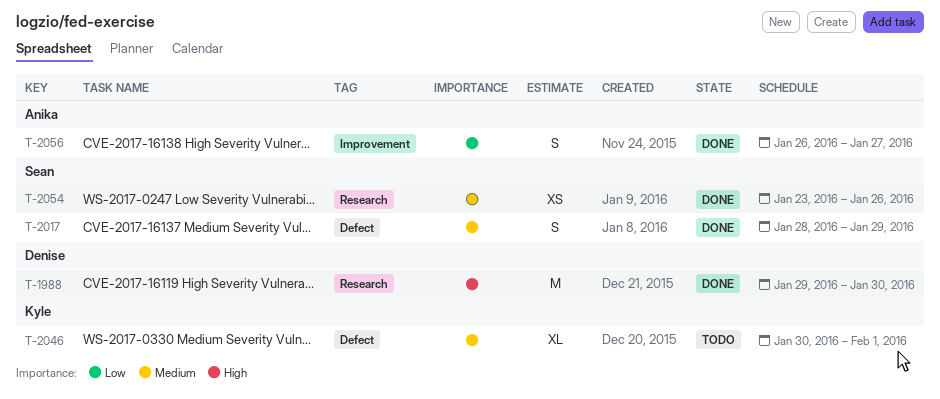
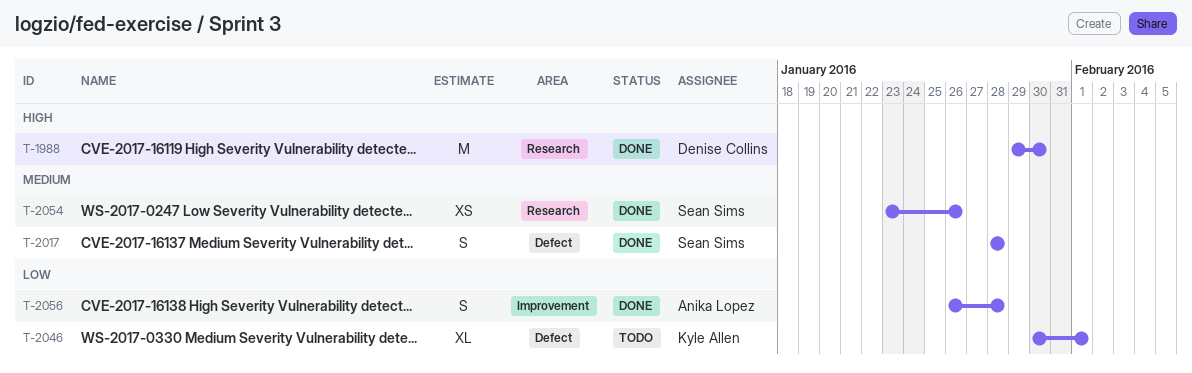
T-2017, due: Jan 29 -> Jan 28
T-2046, priority: Medium -> Low
T-2056, due: Jan 27 -> Jan 28

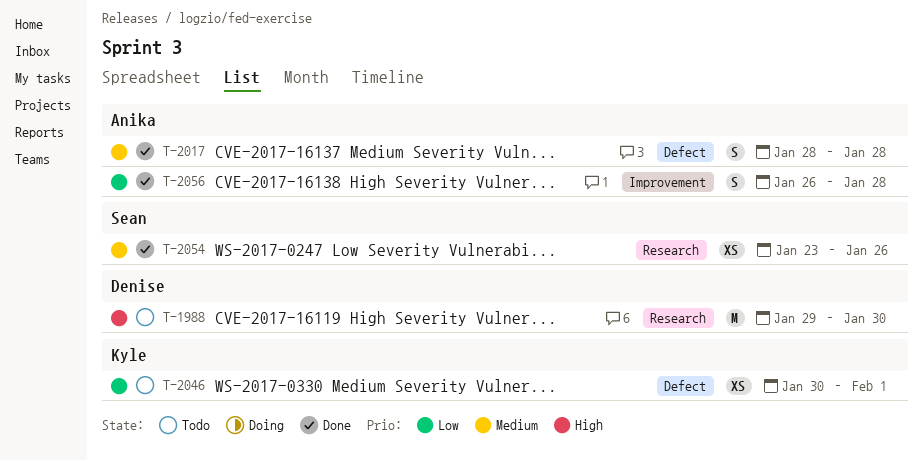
T-1988, status: Done -> Todo
T-2017, owner: Sean Sims -> Anika Lopez
T-2046, estimate: XL -> XS

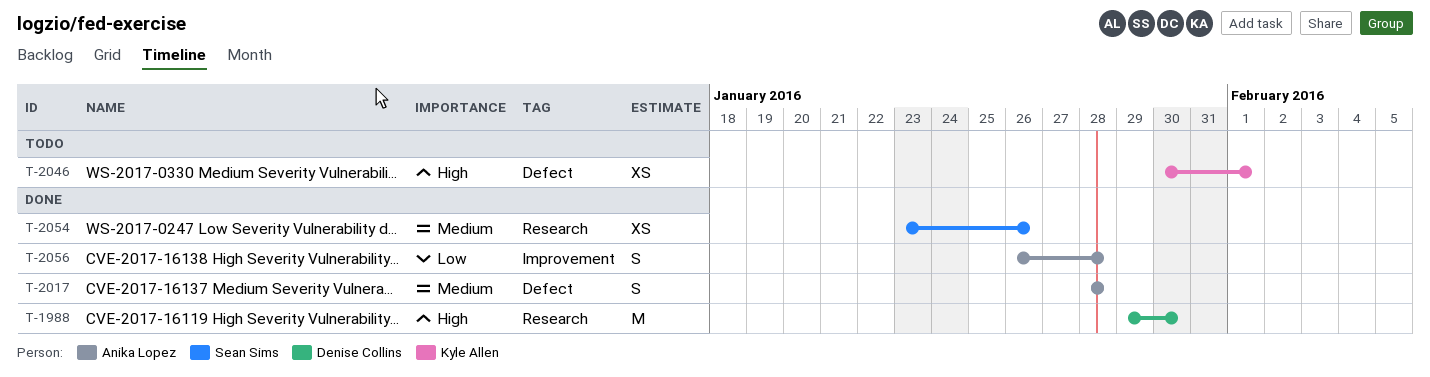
T-1988, status: Todo -> Done
T-2046, priority: Low -> High

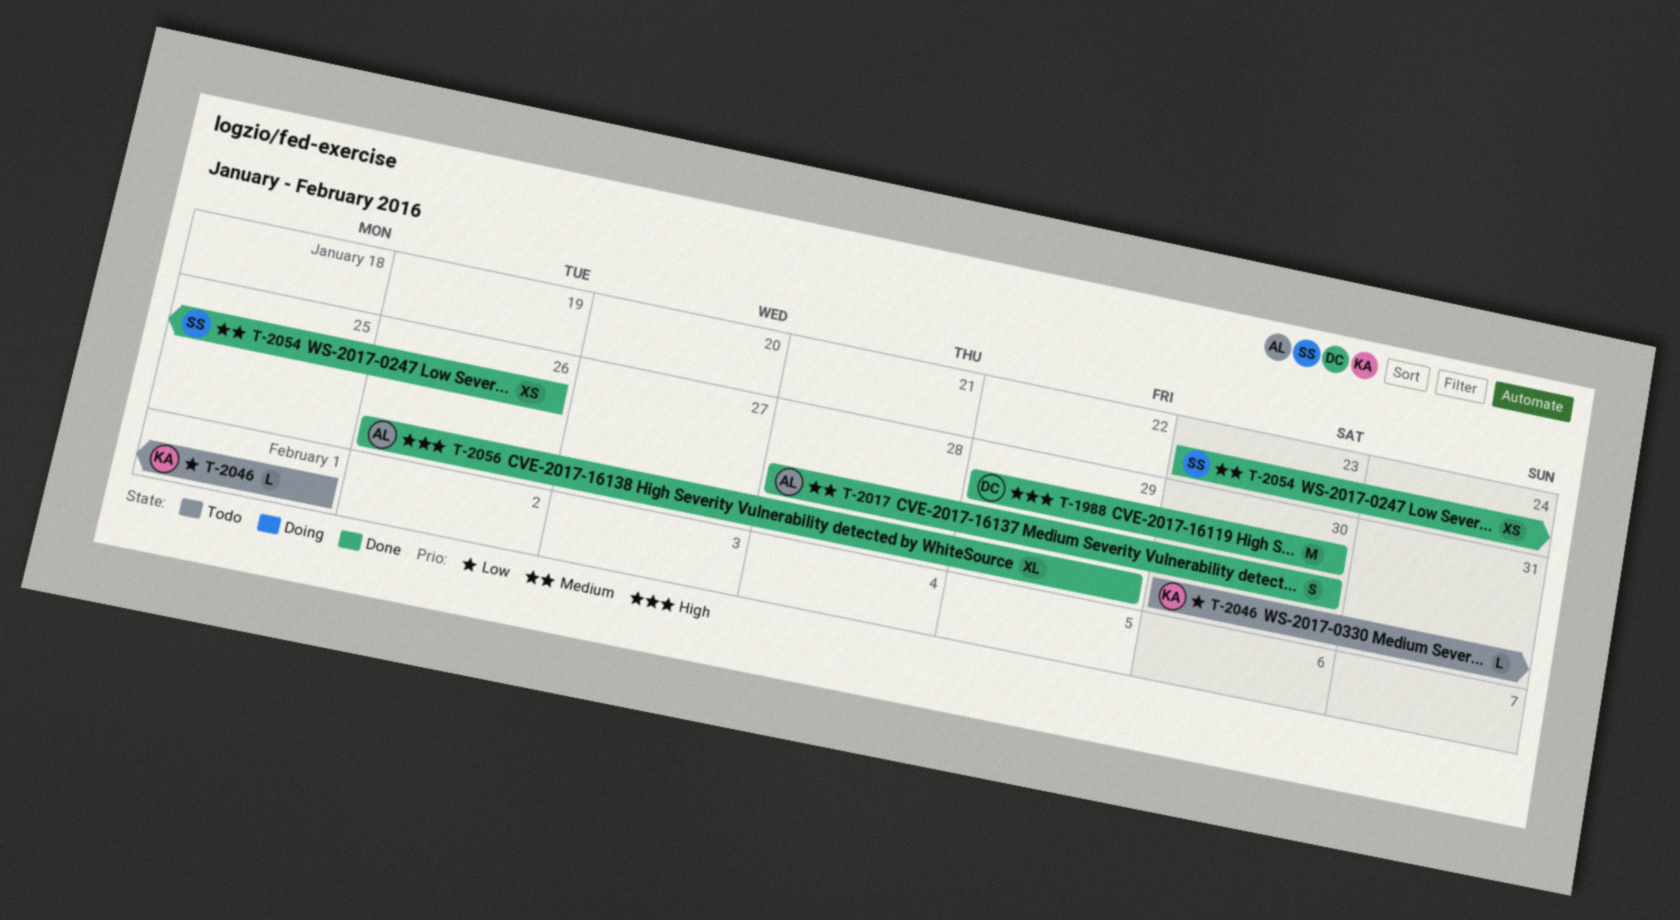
T-2017, due: Jan 28 -> Jan 30
T-2046, priority: High -> Low
T-2046, estimate: XS -> L
T-2056, priority: Low -> High
T-2056, estimate: S -> XL
T-2056, due: Jan 28 -> Jan 29

